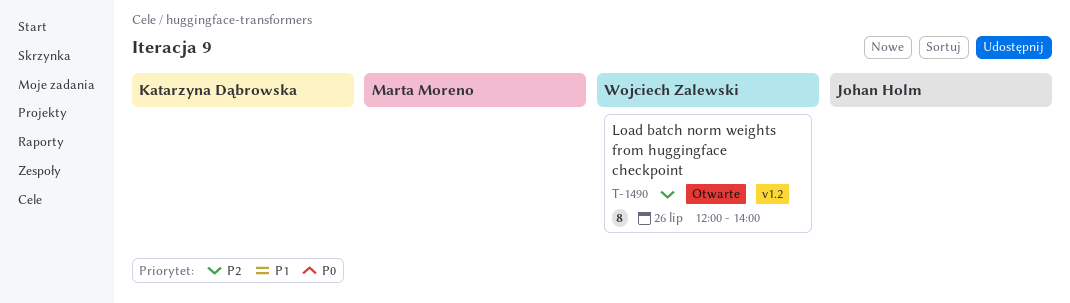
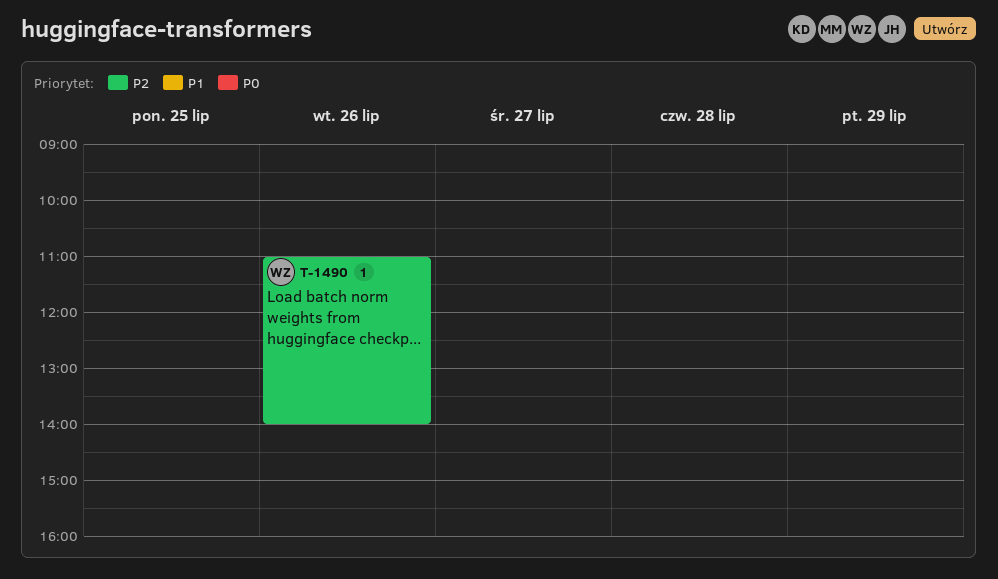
T-1490, estimate: 8 -> 1
T-1490, begins: 12:00 -> 11:00

